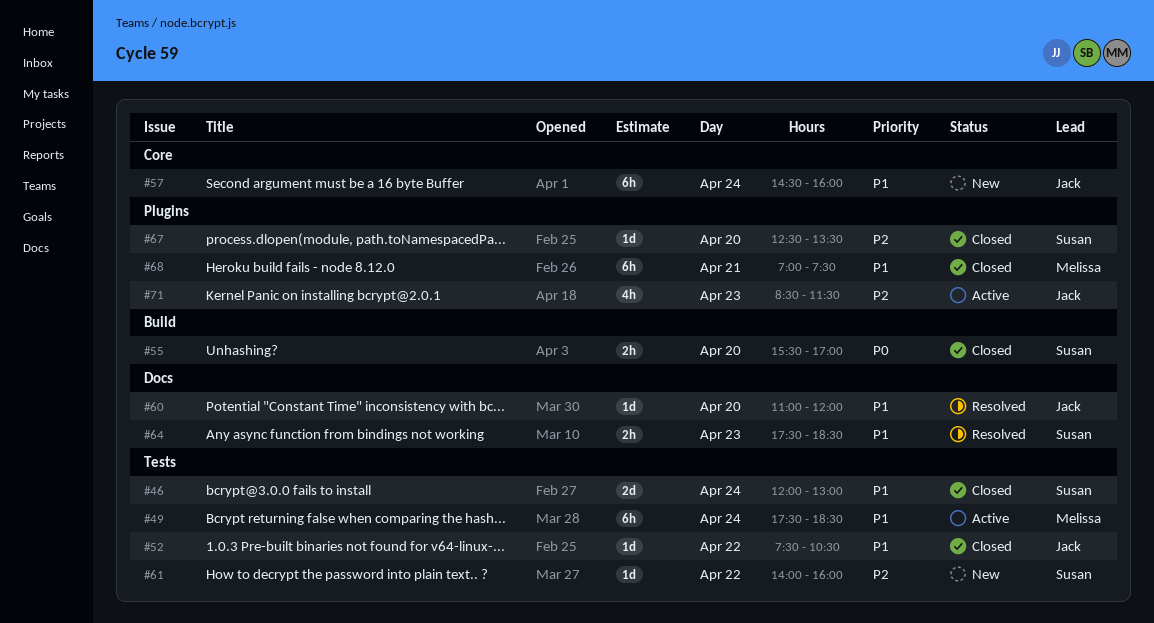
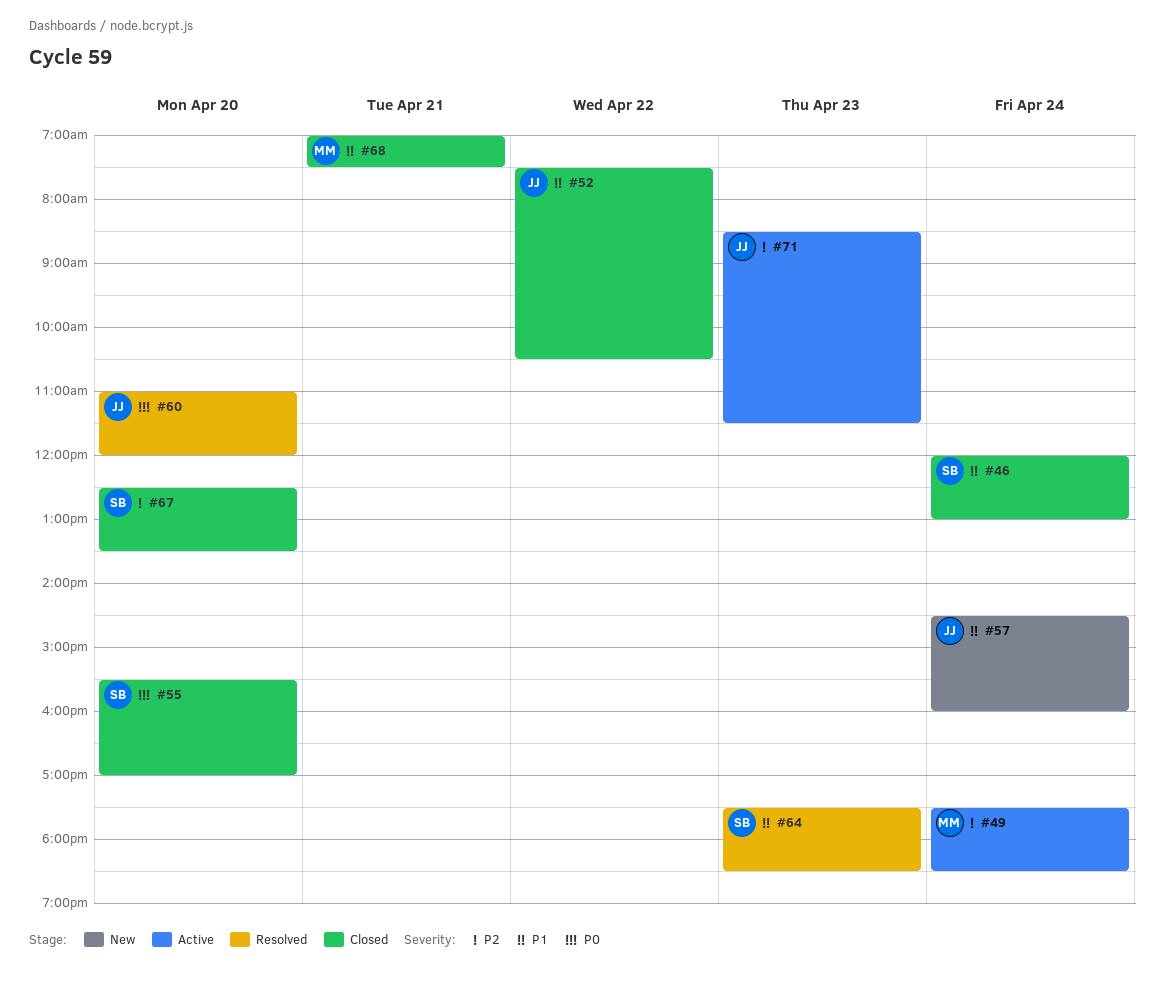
#49, priority: P1 -> P2
#60, priority: P1 -> P0
#61: present -> none

